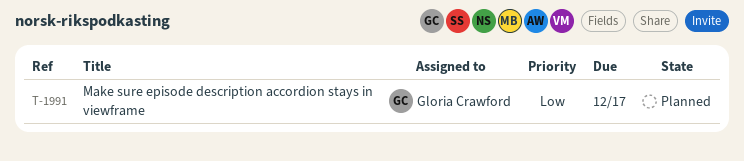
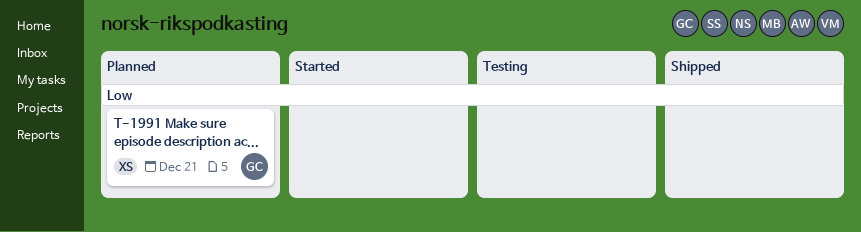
T-1991, due: Dec 17 -> Dec 21

